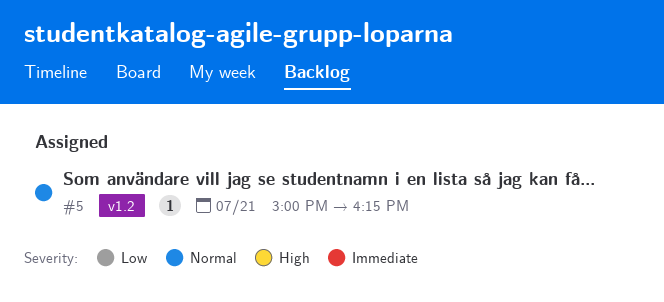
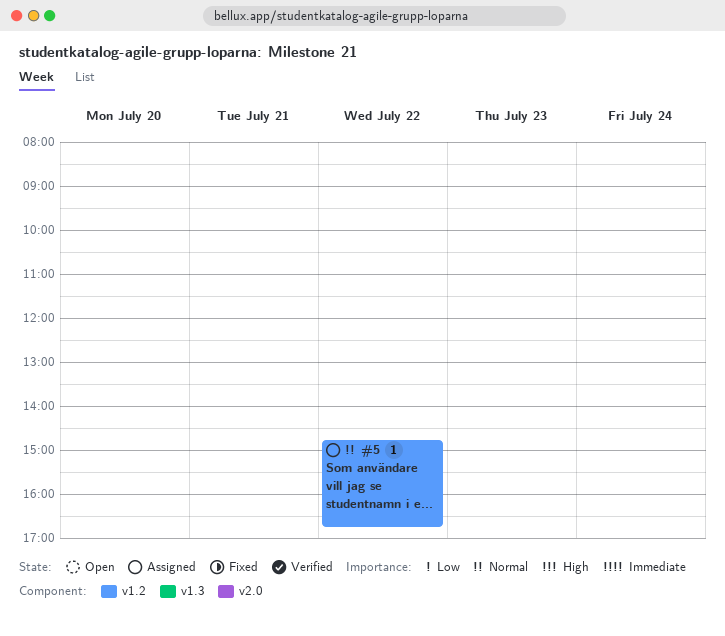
#5, day: Jul 21 -> Jul 22
#5, begins: 15:00 -> 14:45
#5, ends: 16:15 -> 16:45

